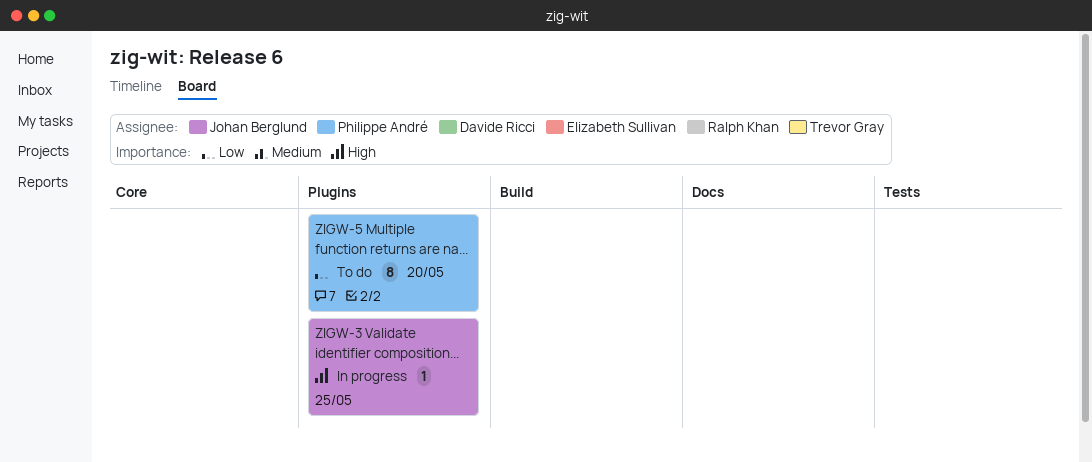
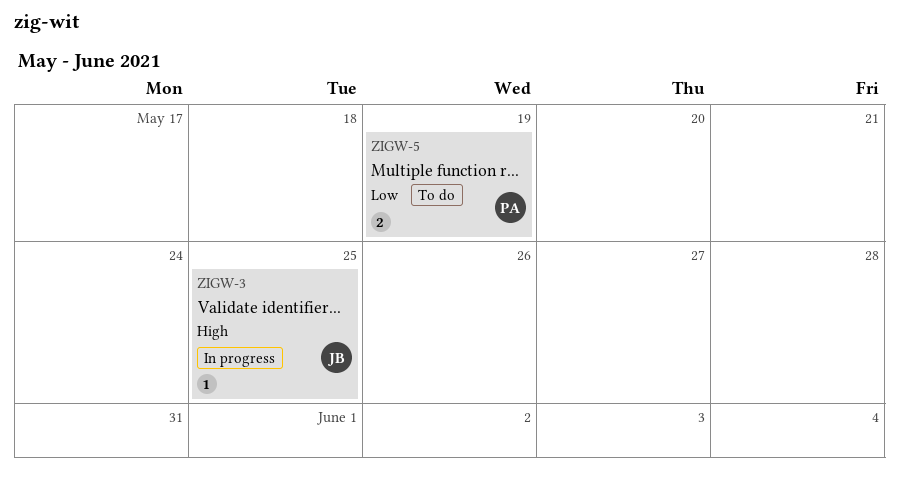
ZIGW-5, estimate: 8 -> 2
ZIGW-5, due: May 20 -> May 19

